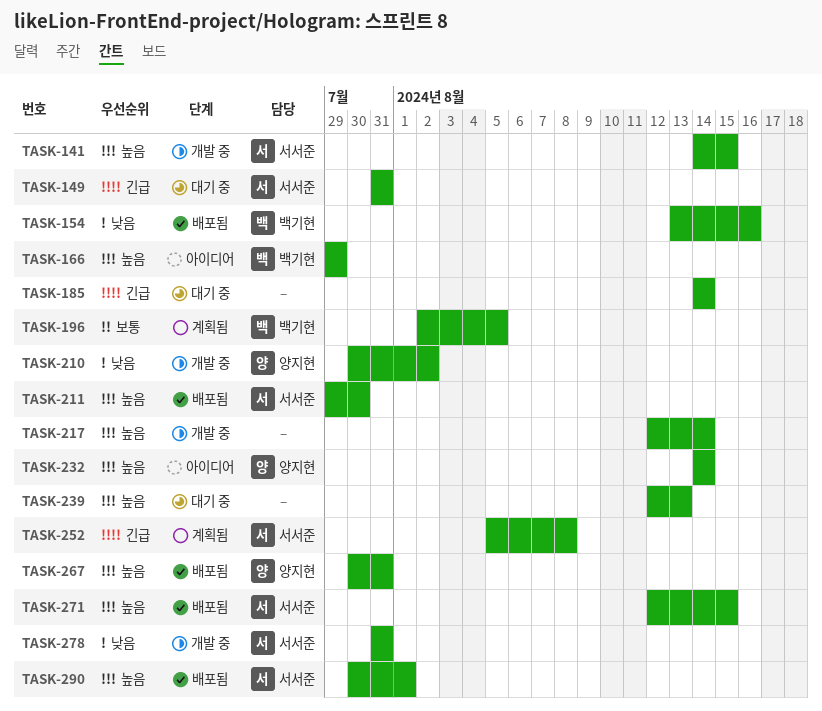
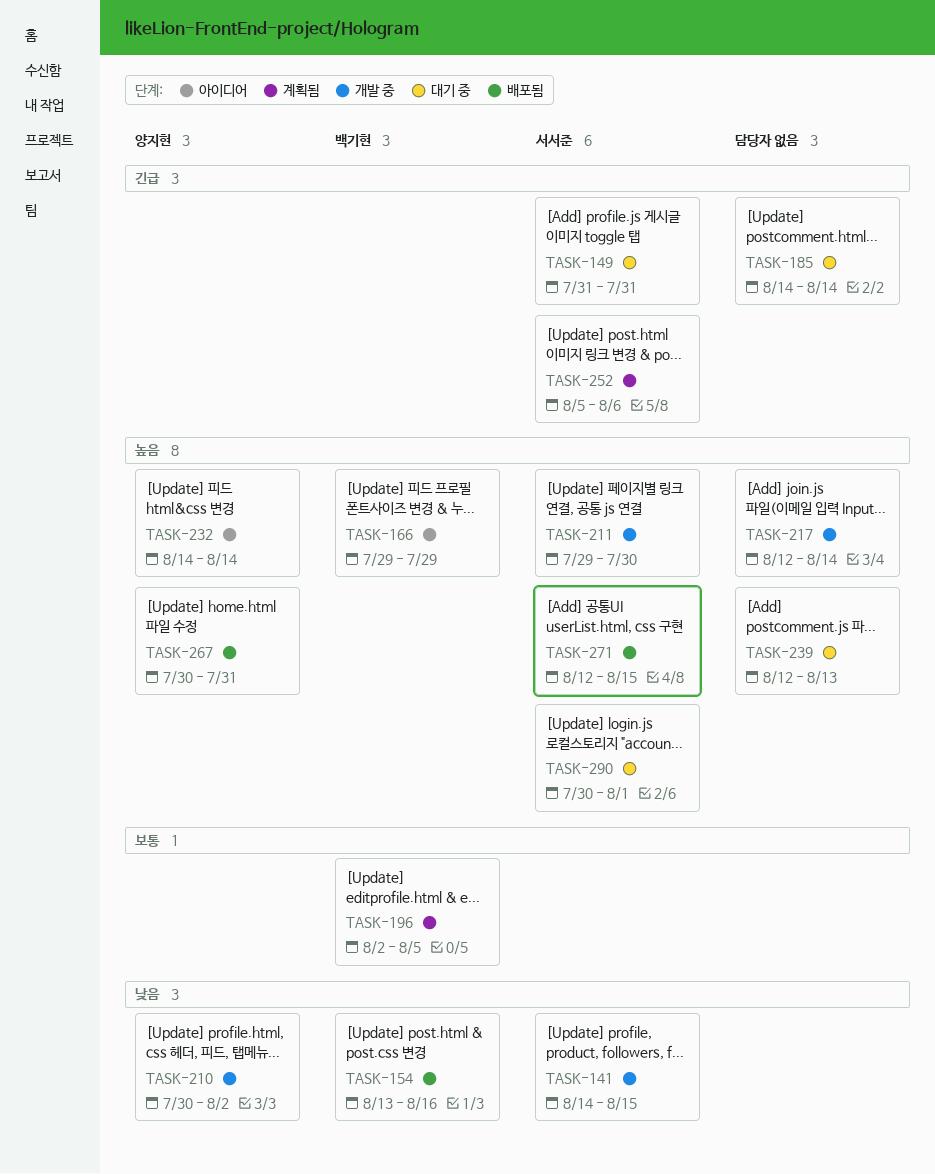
TASK-141, priority: 높음 -> 낮음
TASK-211, status: 배포됨 -> 개발 중
TASK-252, due: Aug 8 -> Aug 6
TASK-278: present -> none
TASK-290, status: 배포됨 -> 대기 중

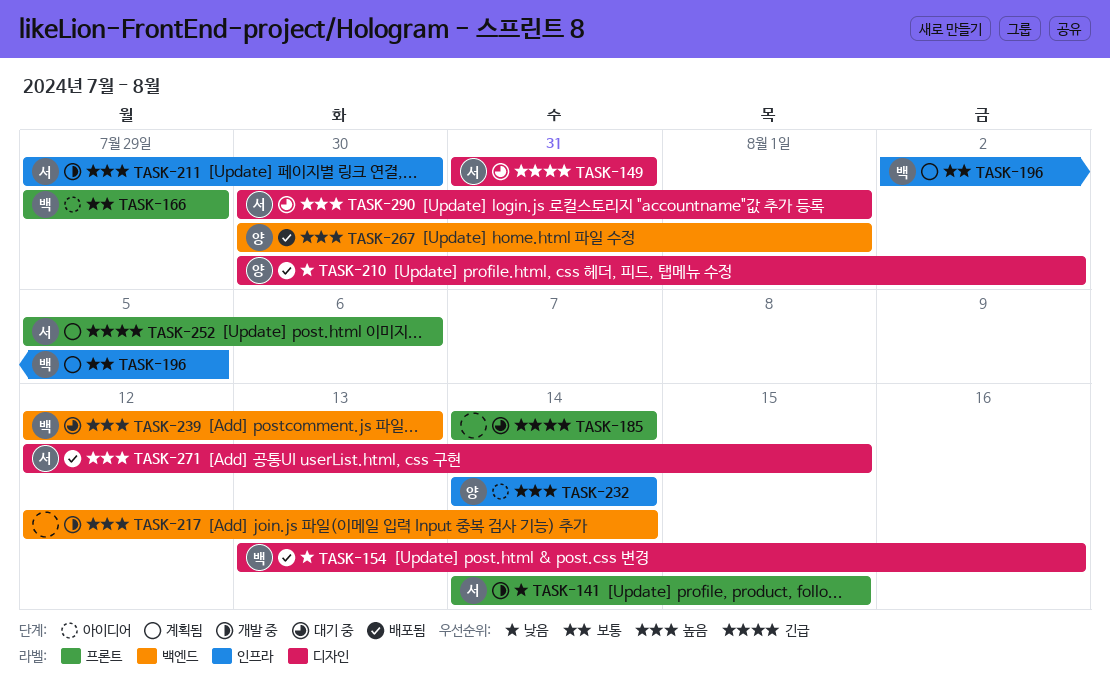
TASK-166, priority: 높음 -> 보통
TASK-210, status: 개발 중 -> 배포됨
TASK-239, owner: none -> 백기현
TASK-267, due: Jul 31 -> Aug 1

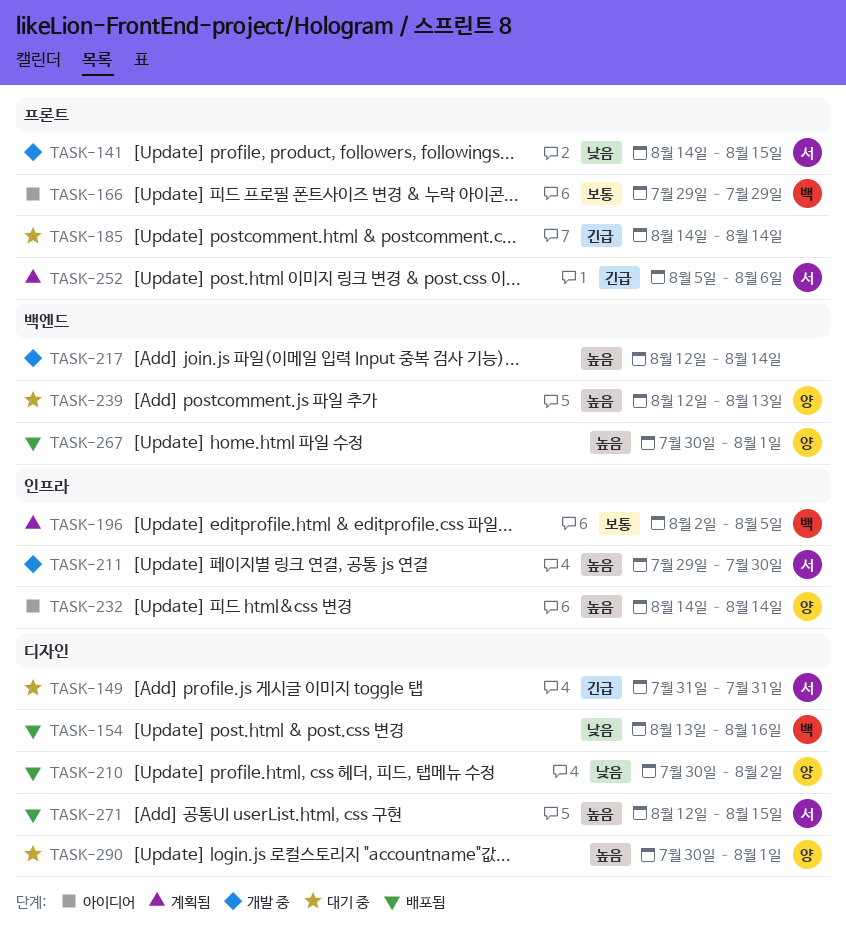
TASK-239, owner: 백 -> 양
TASK-290, owner: 서 -> 양

